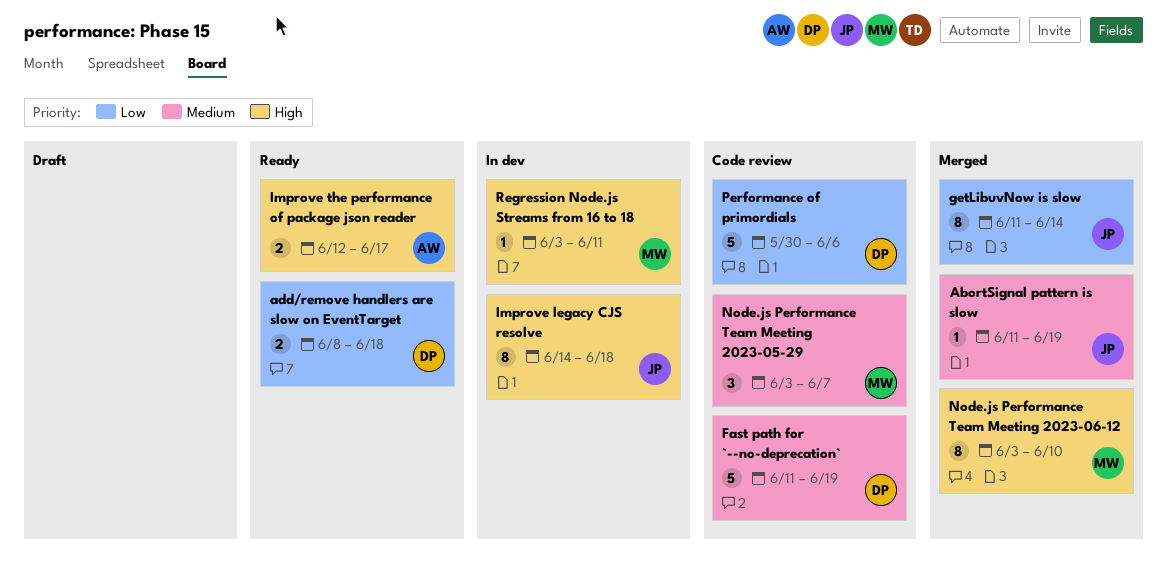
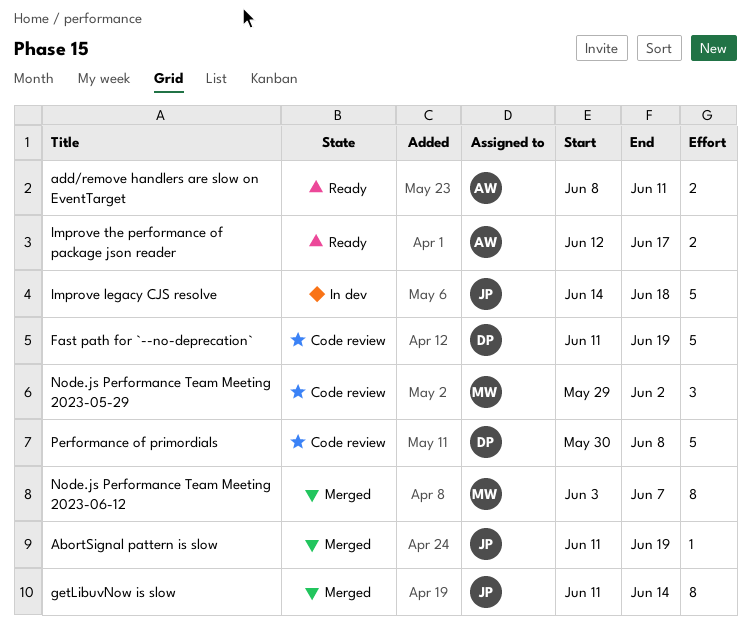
add/remove handlers are slow on EventTarget, owner: DP -> AW
add/remove handlers are slow on EventTarget, due: Jun 18 -> Jun 11
Improve legacy CJS resolve, estimate: 8 -> 5
Node.js Performance Team Meeting 2023-05-29, start: Jun 3 -> May 29
Node.js Performance Team Meeting 2023-05-29, due: Jun 7 -> Jun 2
Node.js Performance Team Meeting 2023-06-12, due: Jun 10 -> Jun 7
Performance of primordials, due: Jun 6 -> Jun 8
Regression Node.js Streams from 16 to 18: present -> none

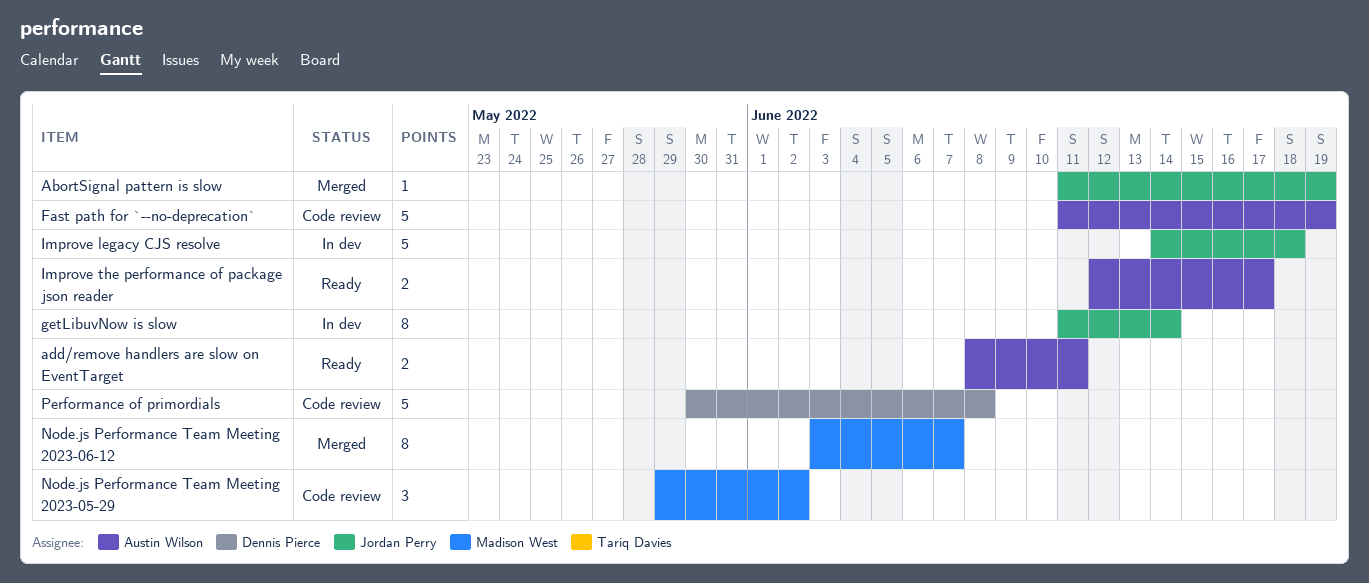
Fast path for `--no-deprecation`, owner: Dennis Pierce -> Austin Wilson
getLibuvNow is slow, status: Merged -> In dev

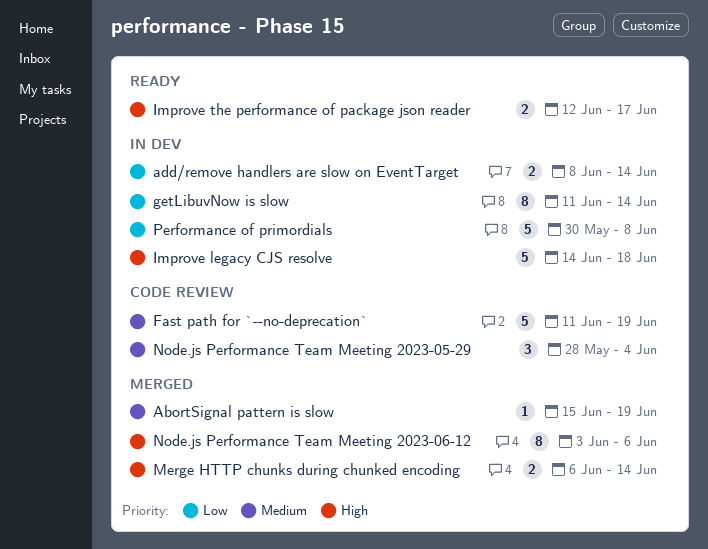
AbortSignal pattern is slow, start: Jun 11 -> Jun 15
add/remove handlers are slow on EventTarget, status: Ready -> In dev
add/remove handlers are slow on EventTarget, due: Jun 11 -> Jun 14
Merge HTTP chunks during chunked encoding: none -> present
Node.js Performance Team Meeting 2023-05-29, start: May 29 -> May 28
Node.js Performance Team Meeting 2023-05-29, due: Jun 2 -> Jun 4
Node.js Performance Team Meeting 2023-06-12, due: Jun 7 -> Jun 6
Performance of primordials, status: Code review -> In dev

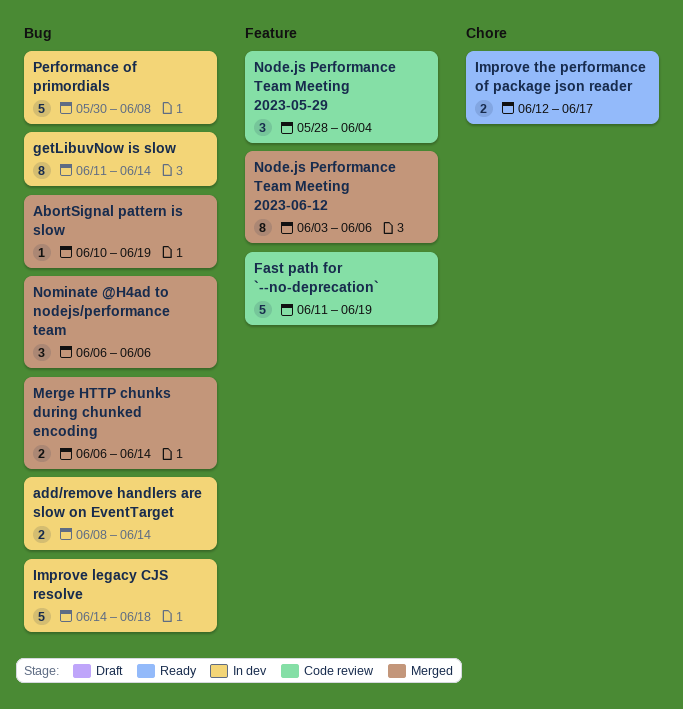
AbortSignal pattern is slow, start: Jun 15 -> Jun 10
Nominate @H4ad to nodejs/performance team: none -> present

